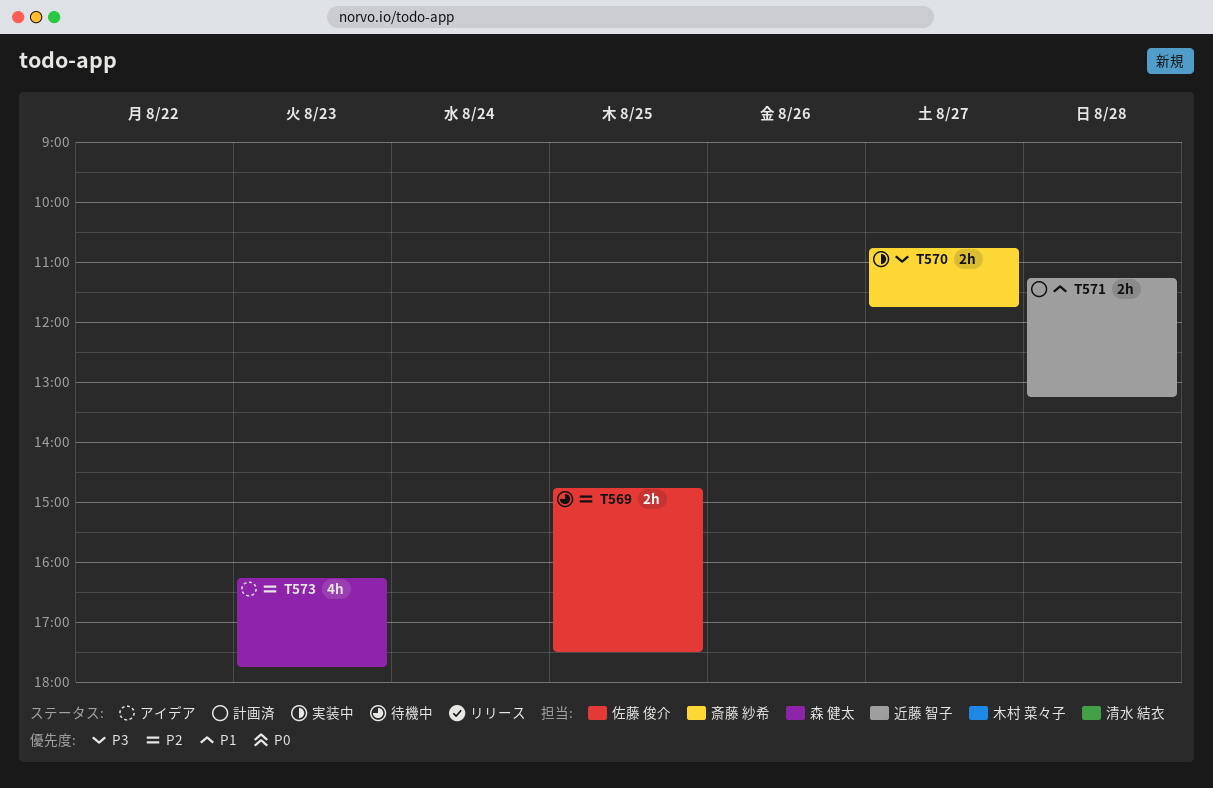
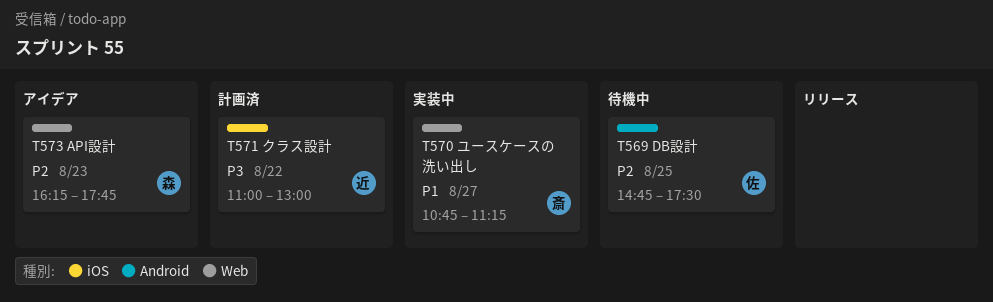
T570, priority: P3 -> P1
T570, ends: 11:45 -> 11:15
T571, priority: P1 -> P3
T571, day: Aug 28 -> Aug 22
T571, begins: 11:15 -> 11:00
T571, ends: 13:15 -> 13:00

